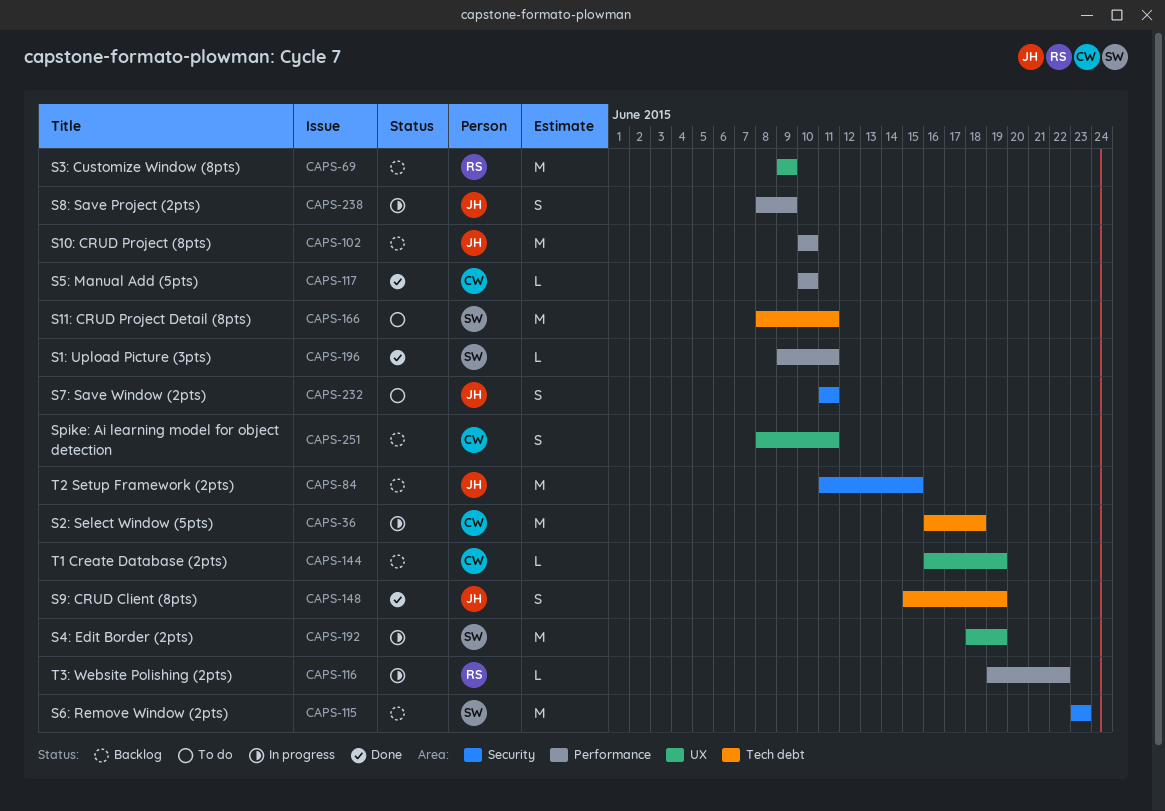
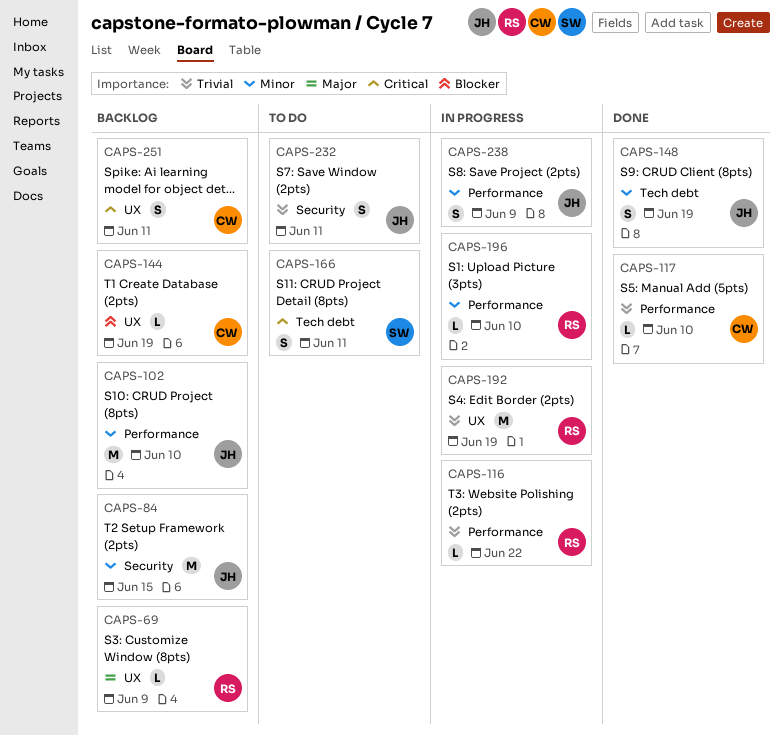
CAPS-36: present -> none
CAPS-69, estimate: M -> L
CAPS-115: present -> none
CAPS-166, estimate: M -> S
CAPS-192, owner: SW -> RS
CAPS-196, status: Done -> In progress
CAPS-196, owner: SW -> RS
CAPS-196, due: Jun 11 -> Jun 10

